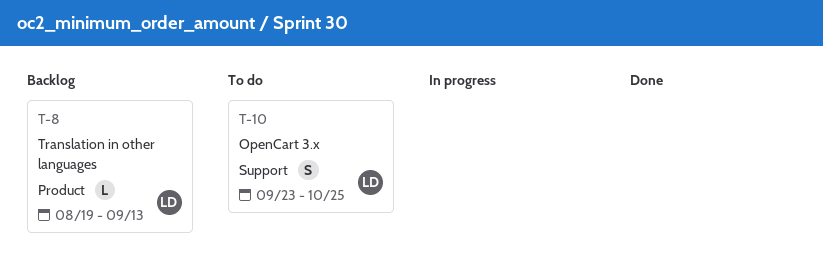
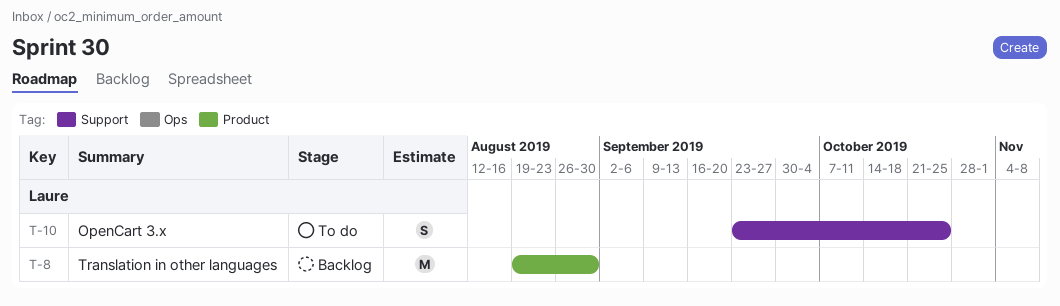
T-8, estimate: L -> M
T-8, due: Sep 13 -> Aug 30

